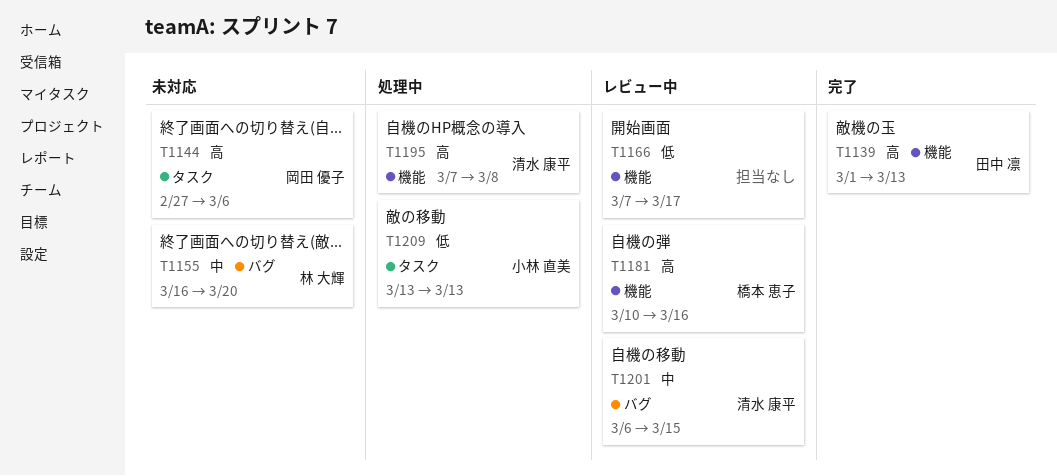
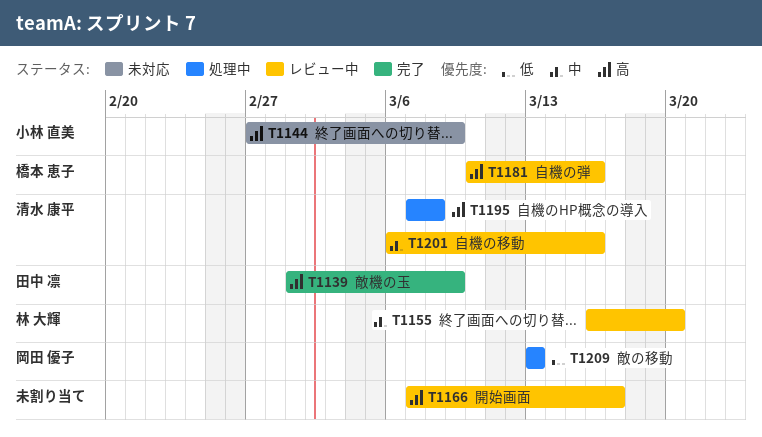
T1139, due: Mar 13 -> Mar 9
T1144, owner: 岡田 優子 -> 小林 直美
T1144, due: Mar 6 -> Mar 9
T1155, status: 未対応 -> レビュー中
T1166, priority: 低 -> 高
T1201, due: Mar 15 -> Mar 16
T1209, owner: 小林 直美 -> 岡田 優子

